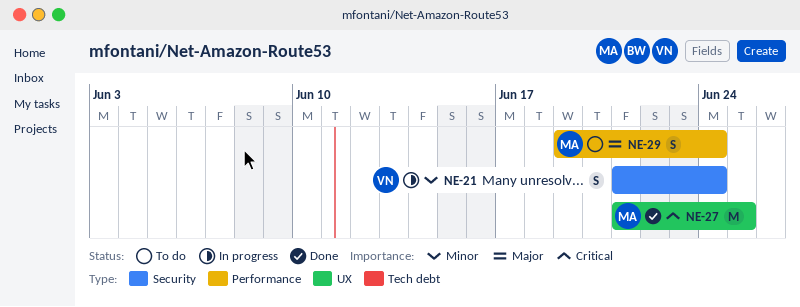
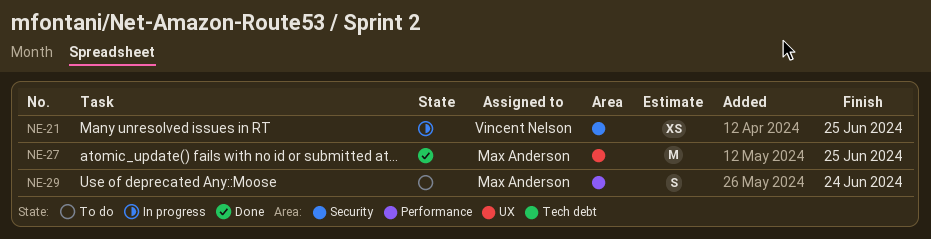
NE-21, estimate: S -> XS
NE-21, due: Jun 24 -> Jun 25

